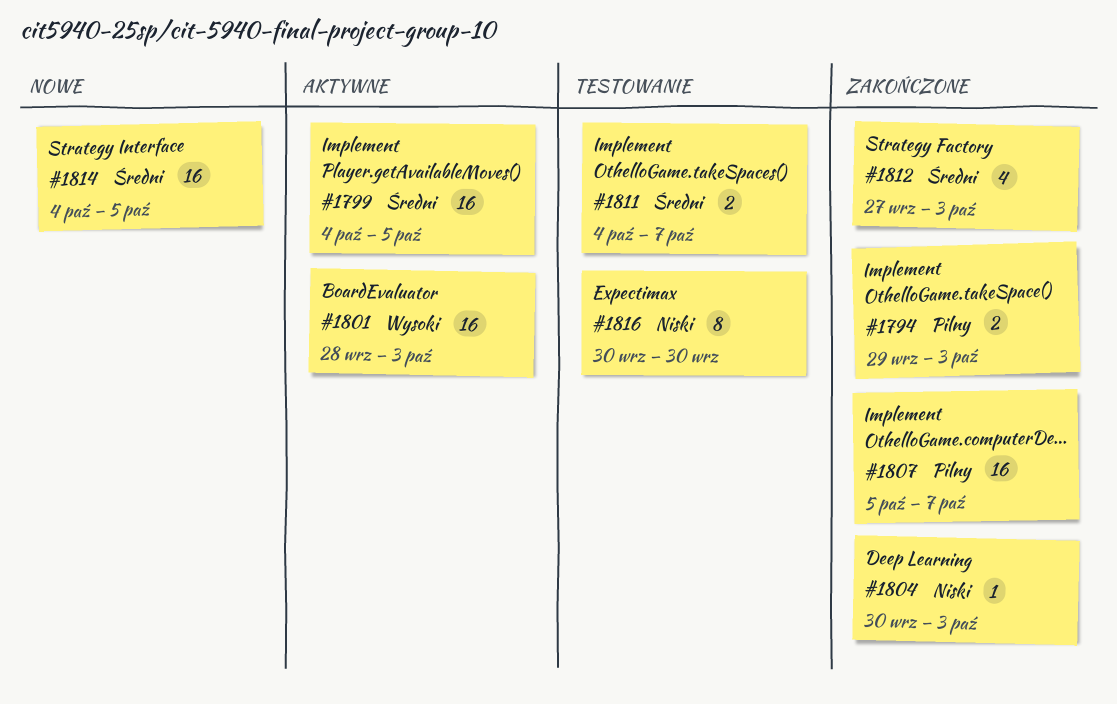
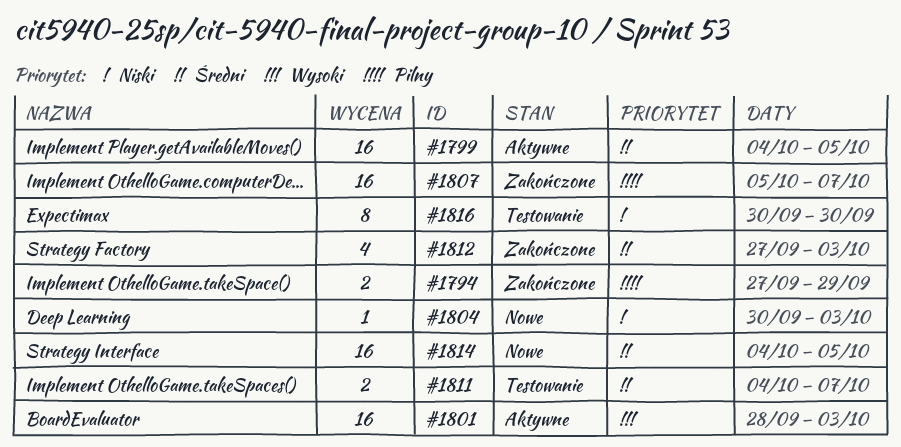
#1794, start: Sep 29 -> Sep 27
#1794, due: Oct 3 -> Sep 29
#1804, status: Zakończone -> Nowe

